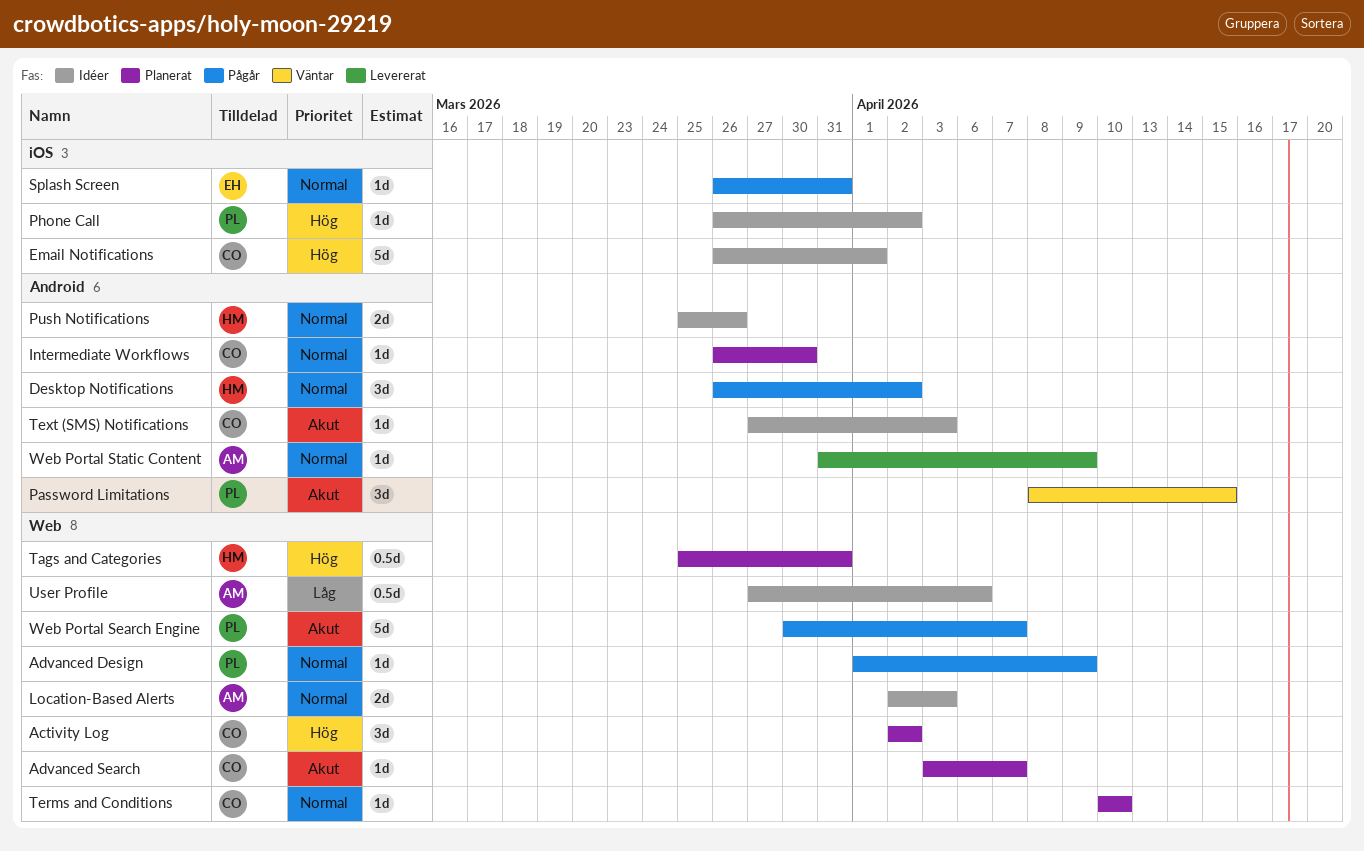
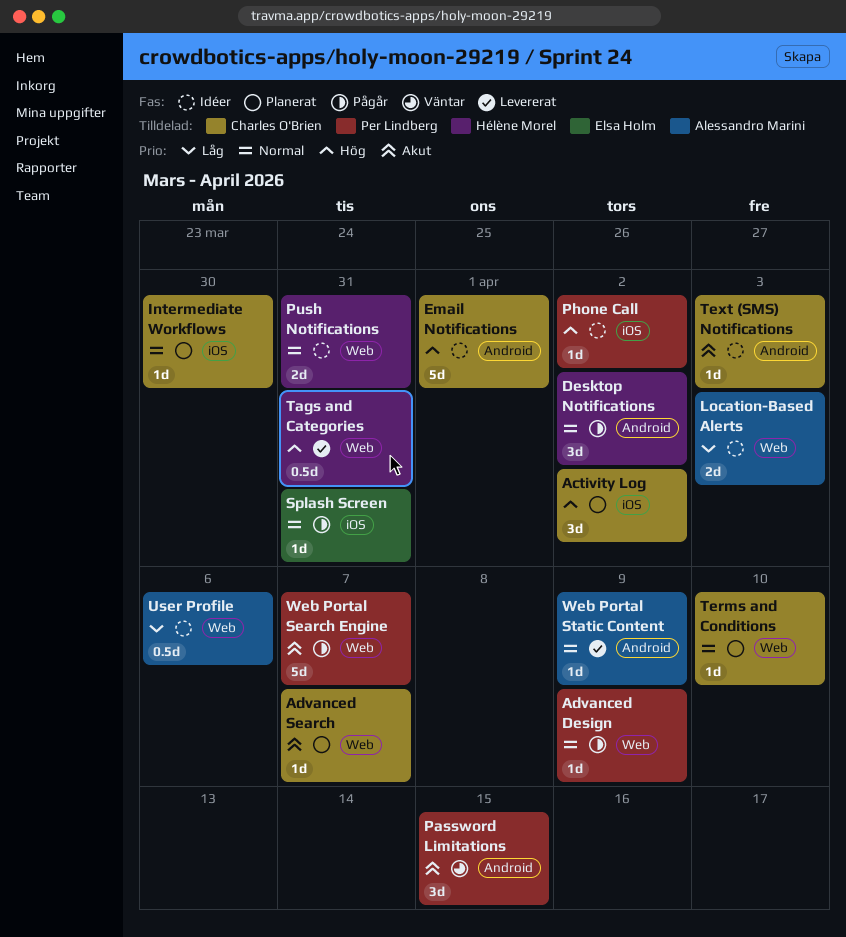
Activity Log, label: Web -> iOS
Email Notifications, label: iOS -> Android
Intermediate Workflows, label: Android -> iOS
Location-Based Alerts, priority: Normal -> Låg
Push Notifications, label: Android -> Web
Push Notifications, due: Mar 26 -> Mar 31
Tags and Categories, status: Planerat -> Levererat

